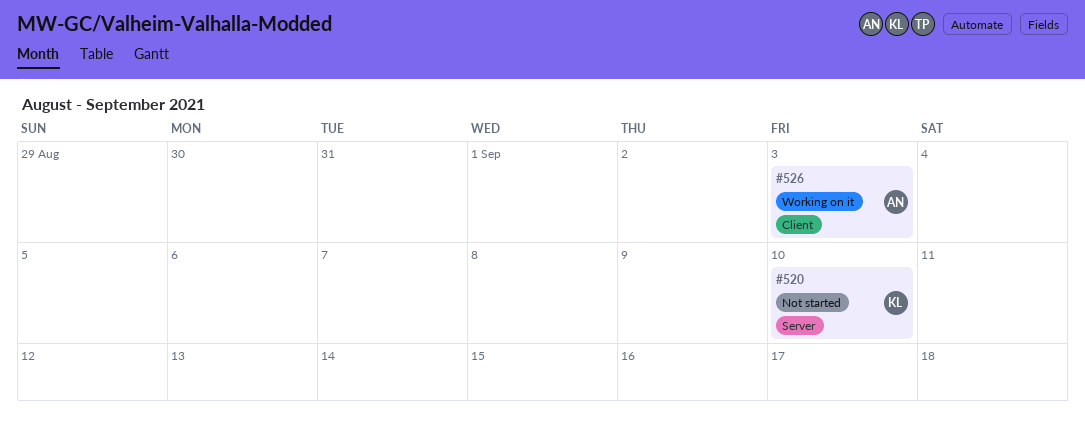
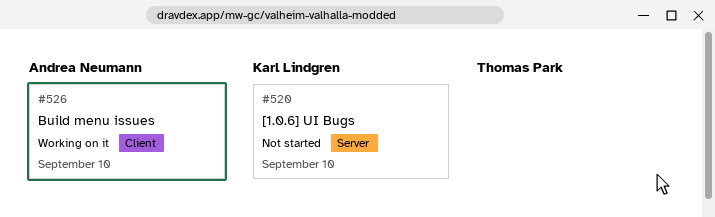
#526, due: Sep 3 -> Sep 10

